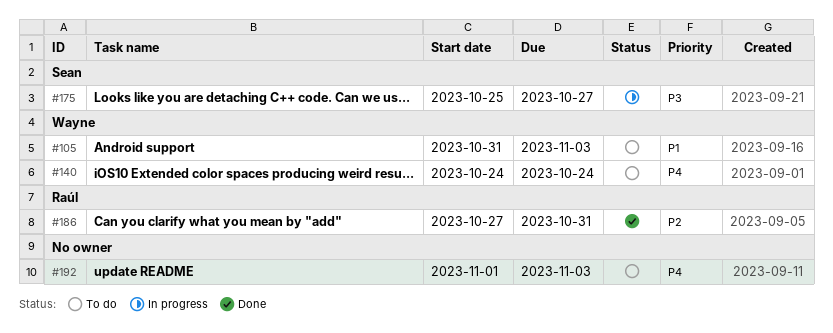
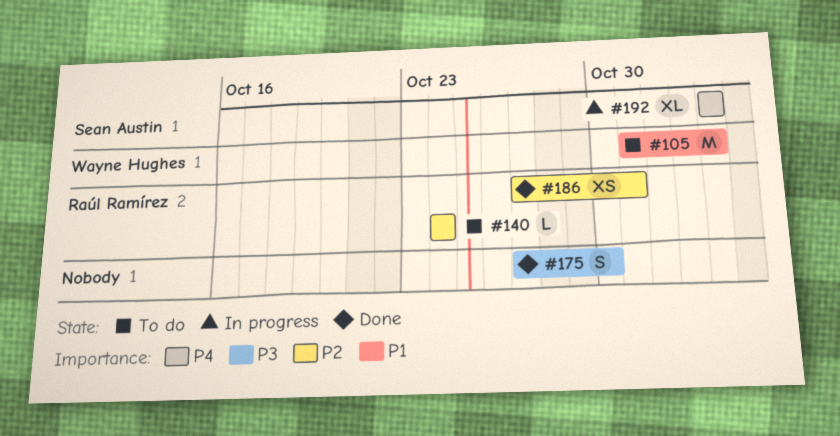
#140, owner: Wayne Hughes -> Raúl Ramírez
#140, priority: P4 -> P2
#175, status: In progress -> Done
#175, owner: Sean Austin -> none
#175, start: Oct 25 -> Oct 27
#175, due: Oct 27 -> Oct 30
#192, status: To do -> In progress
#192, owner: none -> Sean Austin
#192, start: Nov 1 -> Nov 3

